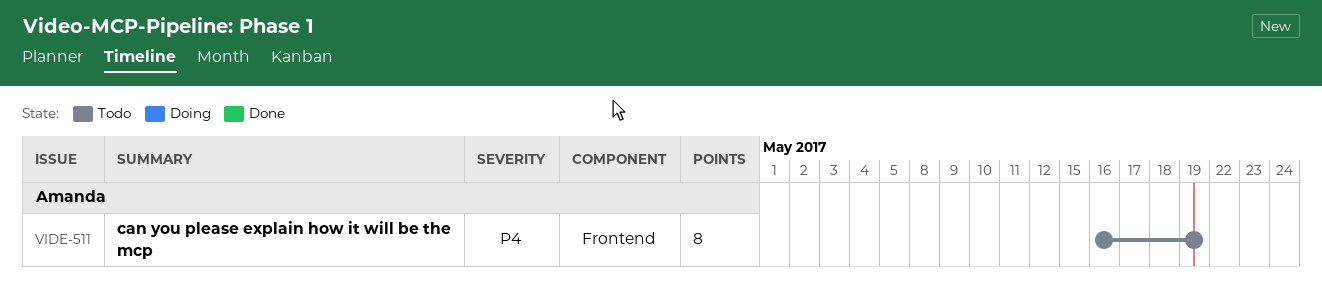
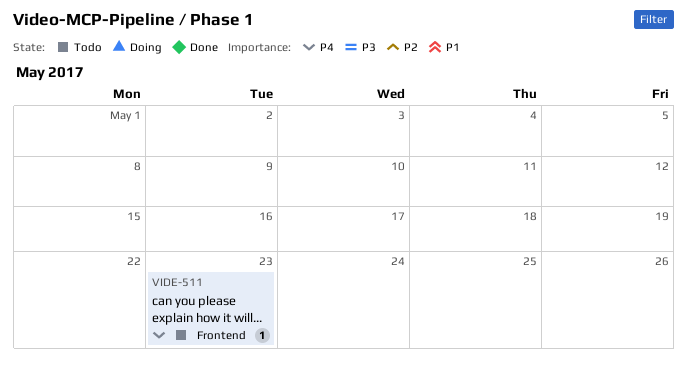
VIDE-511, estimate: 8 -> 1
VIDE-511, due: May 19 -> May 23

